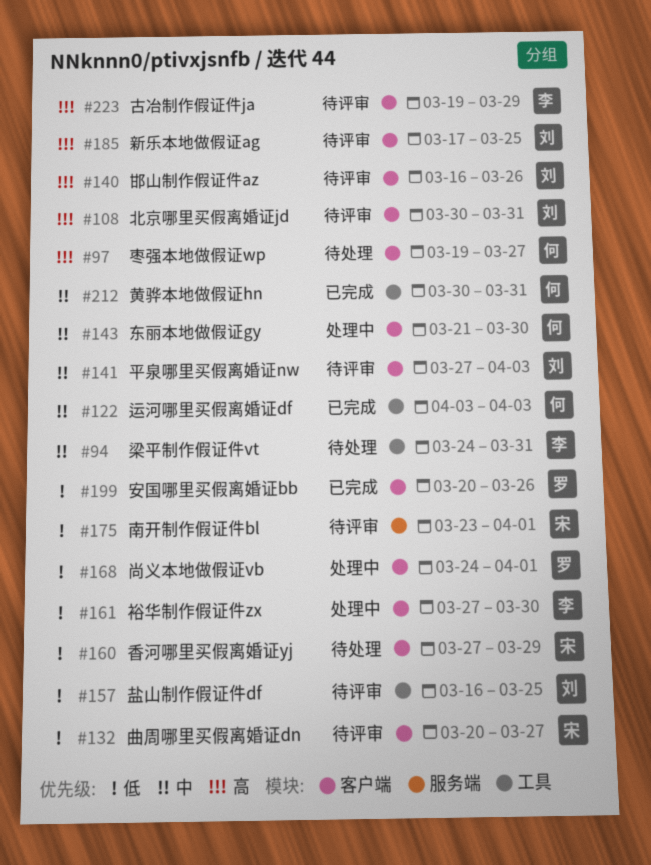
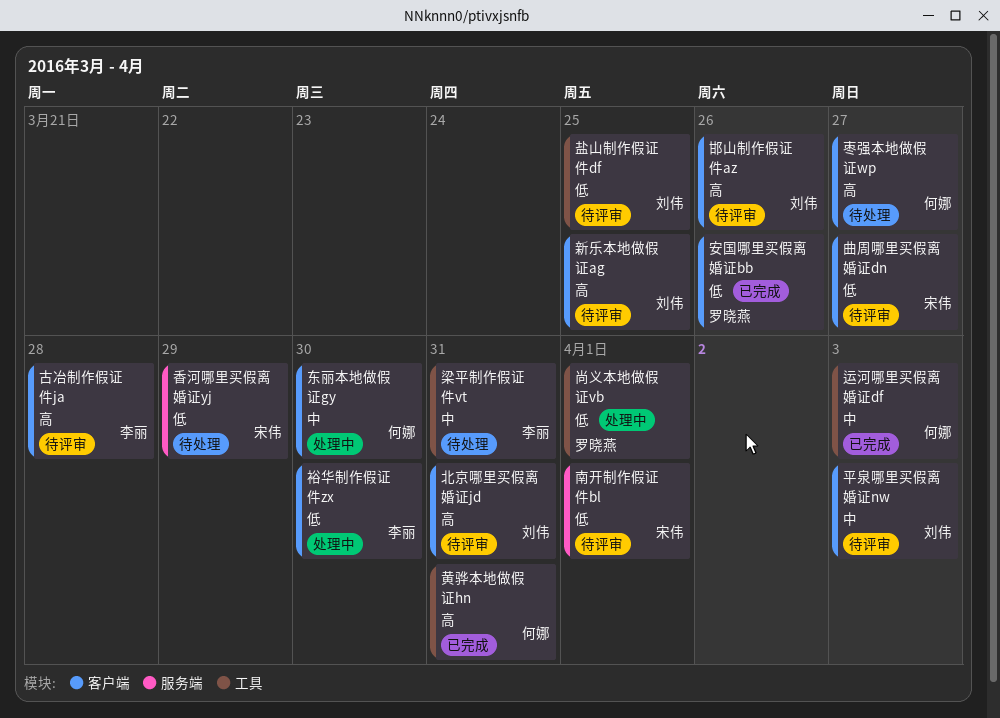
古冶制作假证件ja, due: Mar 29 -> Mar 28
尚义本地做假证vb, label: 客户端 -> 工具
香河哪里买假离婚证yj, label: 客户端 -> 服务端
黄骅本地做假证hn, priority: 中 -> 高

